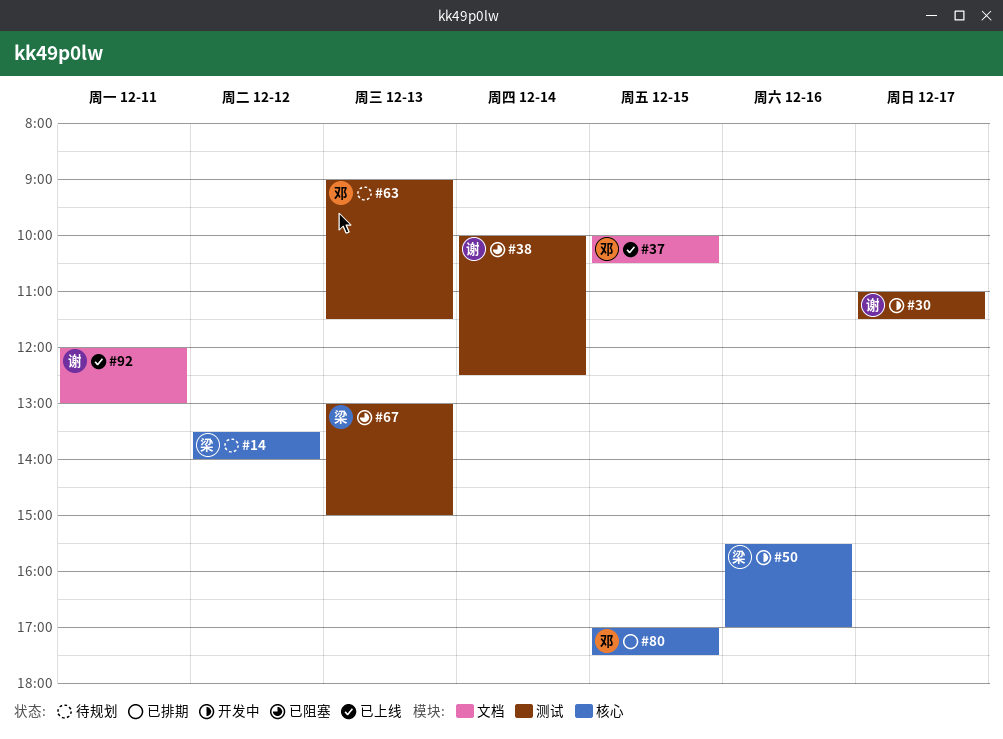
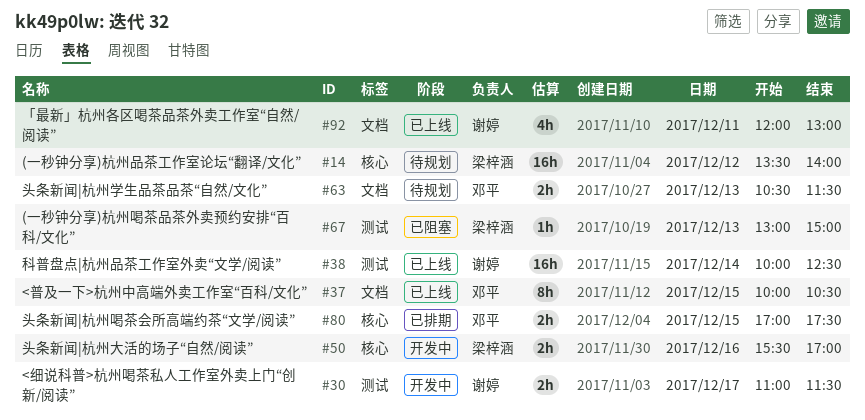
#38, status: 已阻塞 -> 已上线
#63, label: 测试 -> 文档
#63, begins: 09:00 -> 10:30

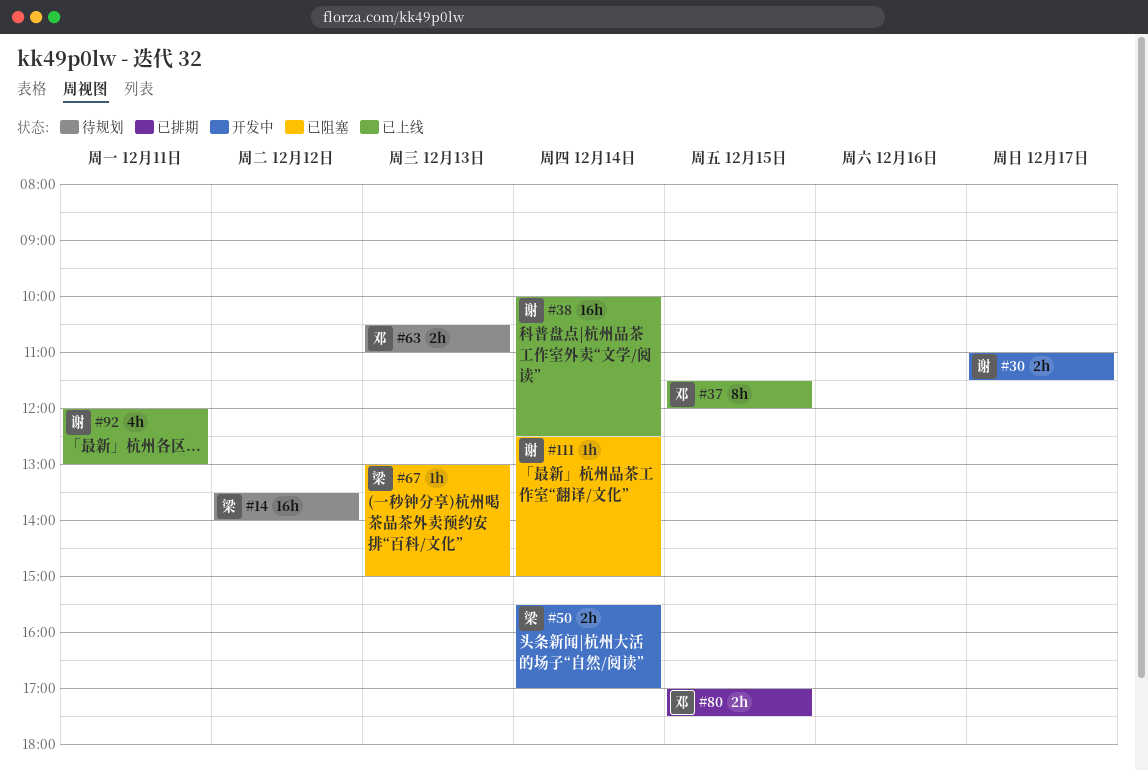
#37, begins: 10:00 -> 11:30
#37, ends: 10:30 -> 12:00
#50, day: Dec 16 -> Dec 14
#63, ends: 11:30 -> 11:00
#111: none -> present

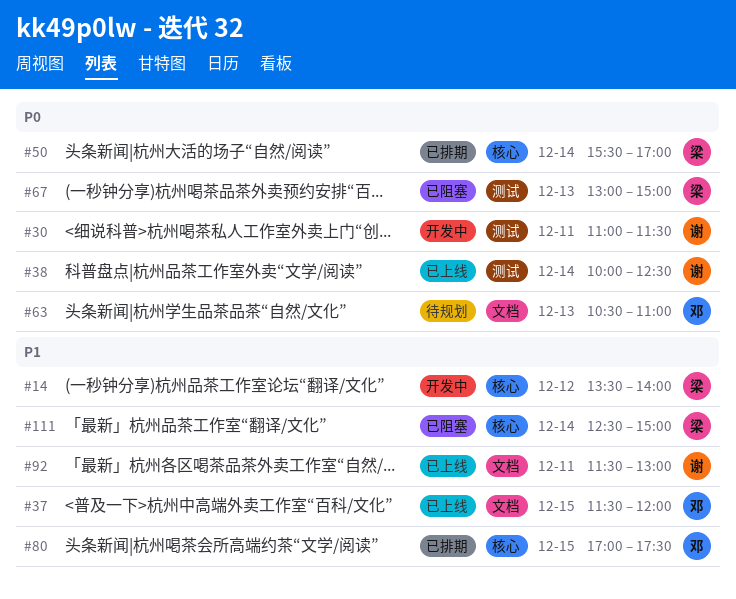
#14, status: 待规划 -> 开发中
#30, day: Dec 17 -> Dec 11
#50, status: 开发中 -> 已排期
#92, begins: 12:00 -> 11:30
#111, owner: 谢 -> 梁

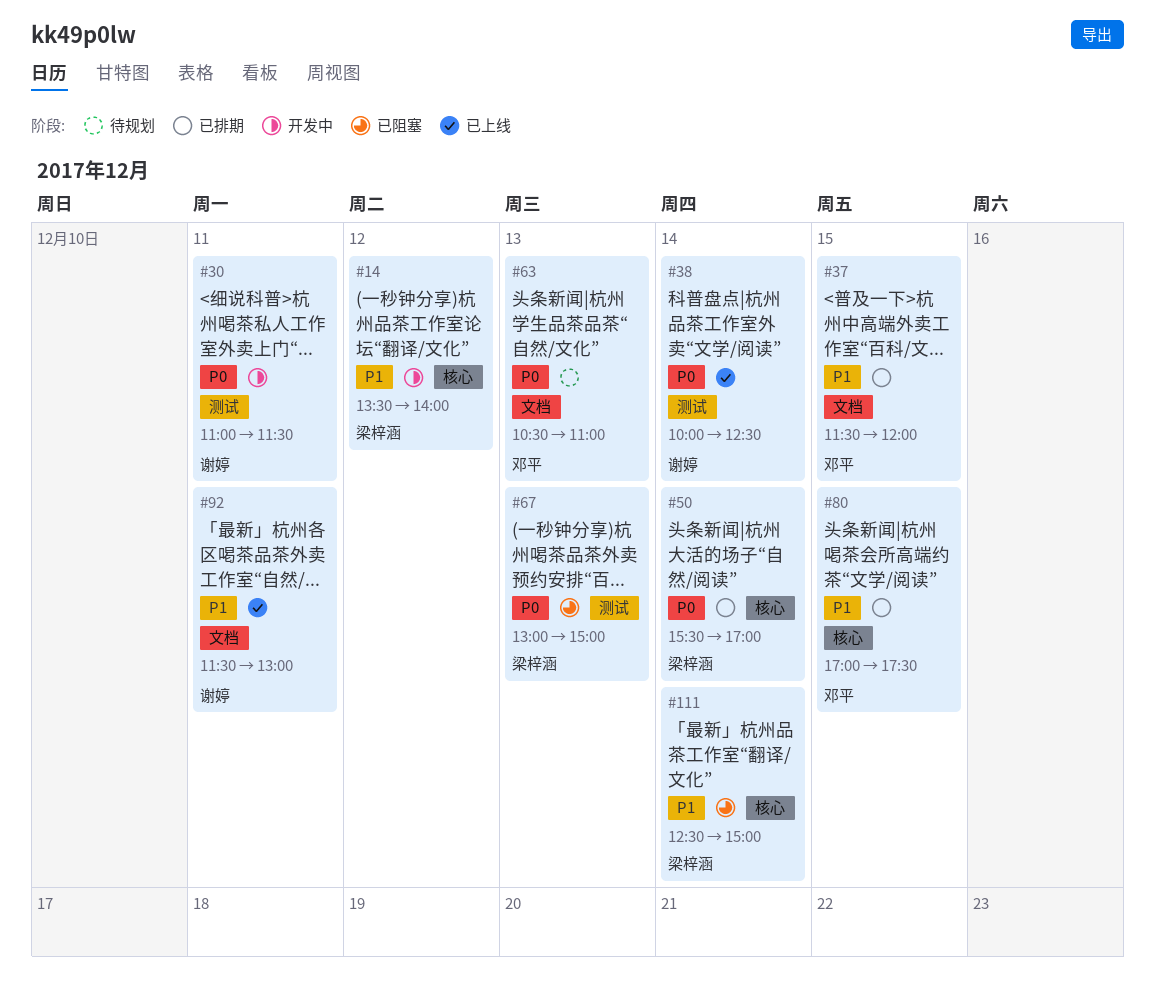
#37, status: 已上线 -> 已排期

